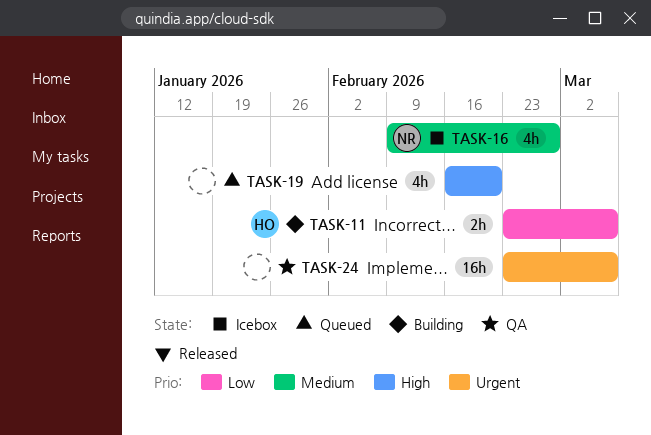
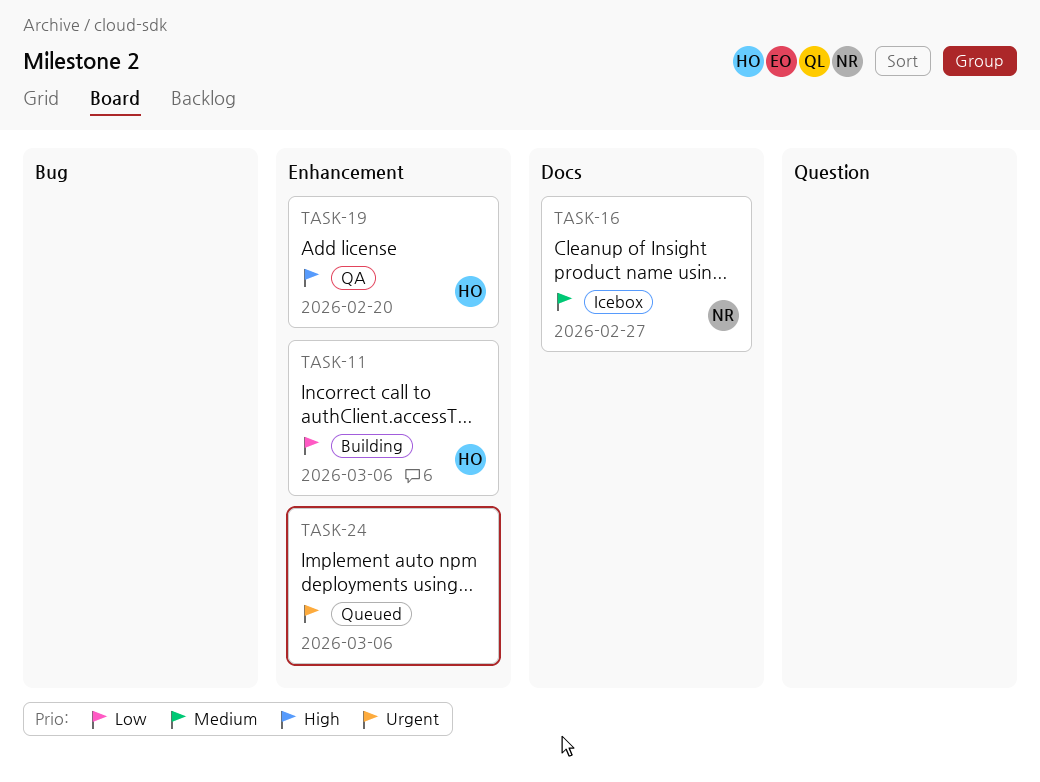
TASK-19, status: Queued -> QA
TASK-19, owner: none -> HO
TASK-24, status: QA -> Queued

